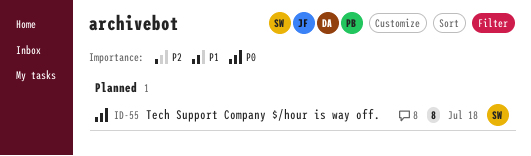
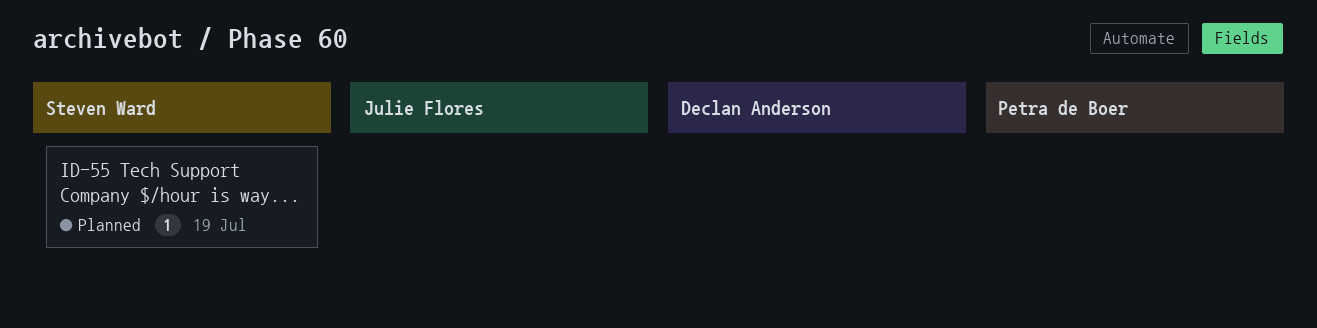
ID-55, estimate: 8 -> 1
ID-55, due: Jul 18 -> Jul 19

